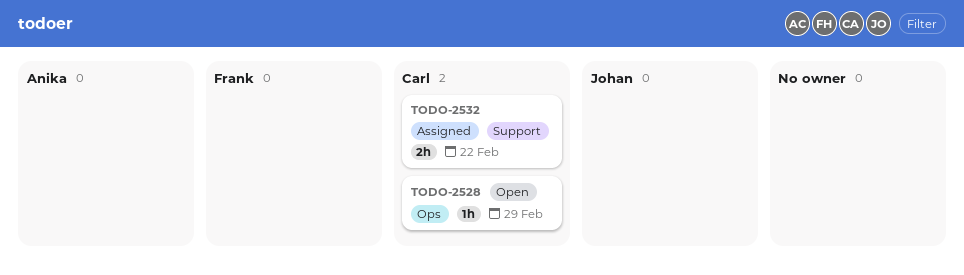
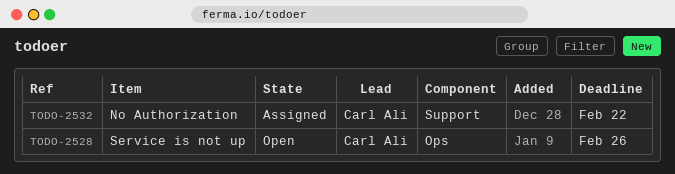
TODO-2528, due: Feb 29 -> Feb 26

